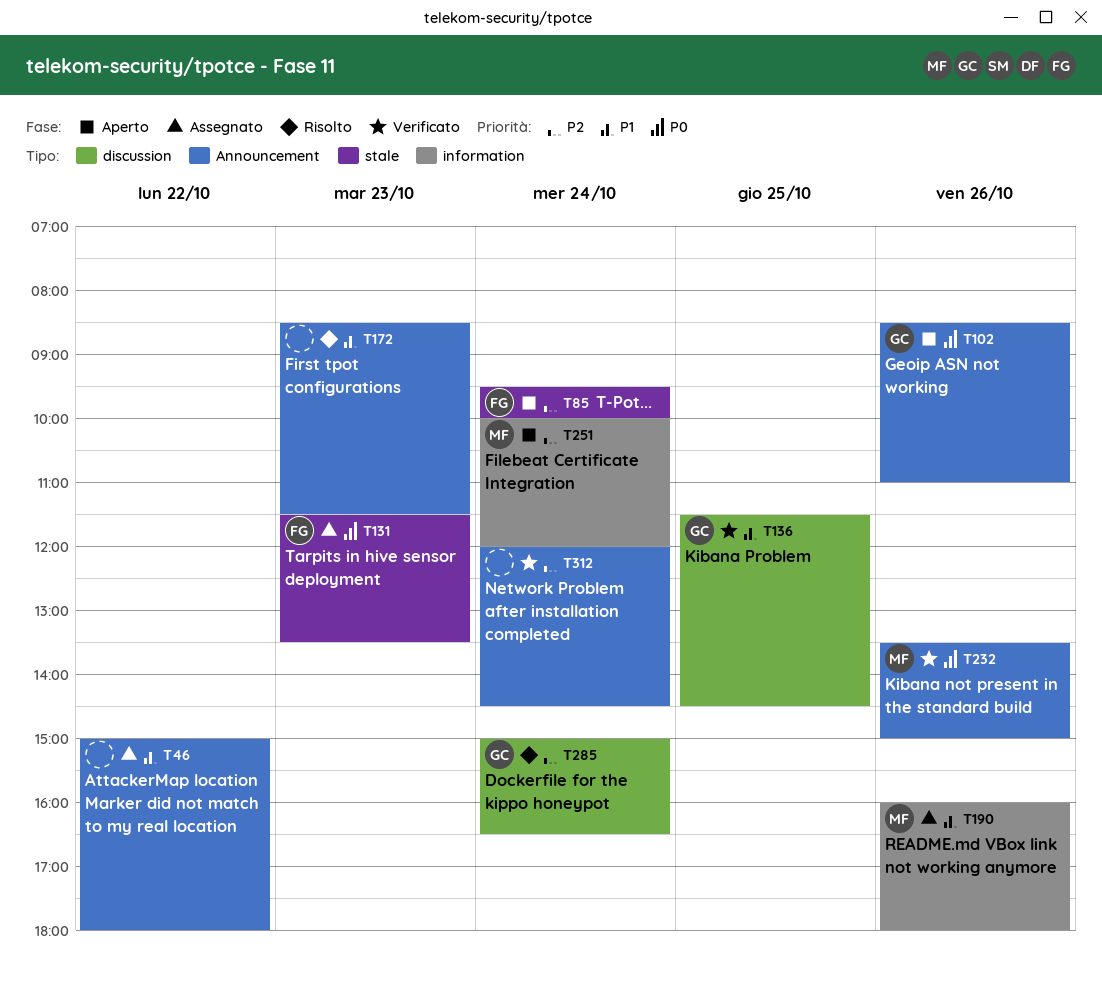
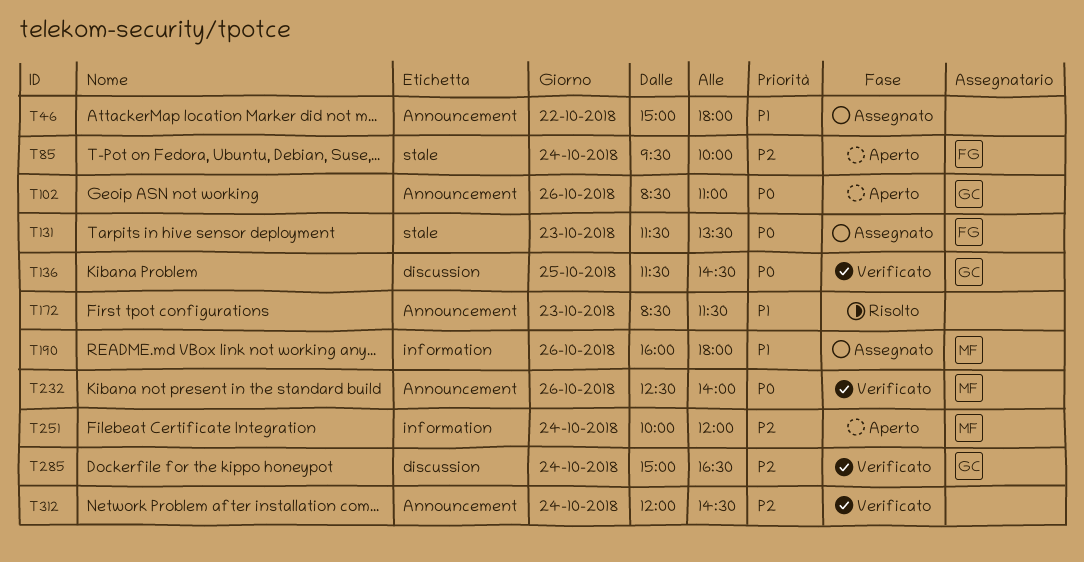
T136, priority: P1 -> P0
T232, begins: 13:30 -> 12:30
T232, ends: 15:00 -> 14:00
T285, status: Risolto -> Verificato

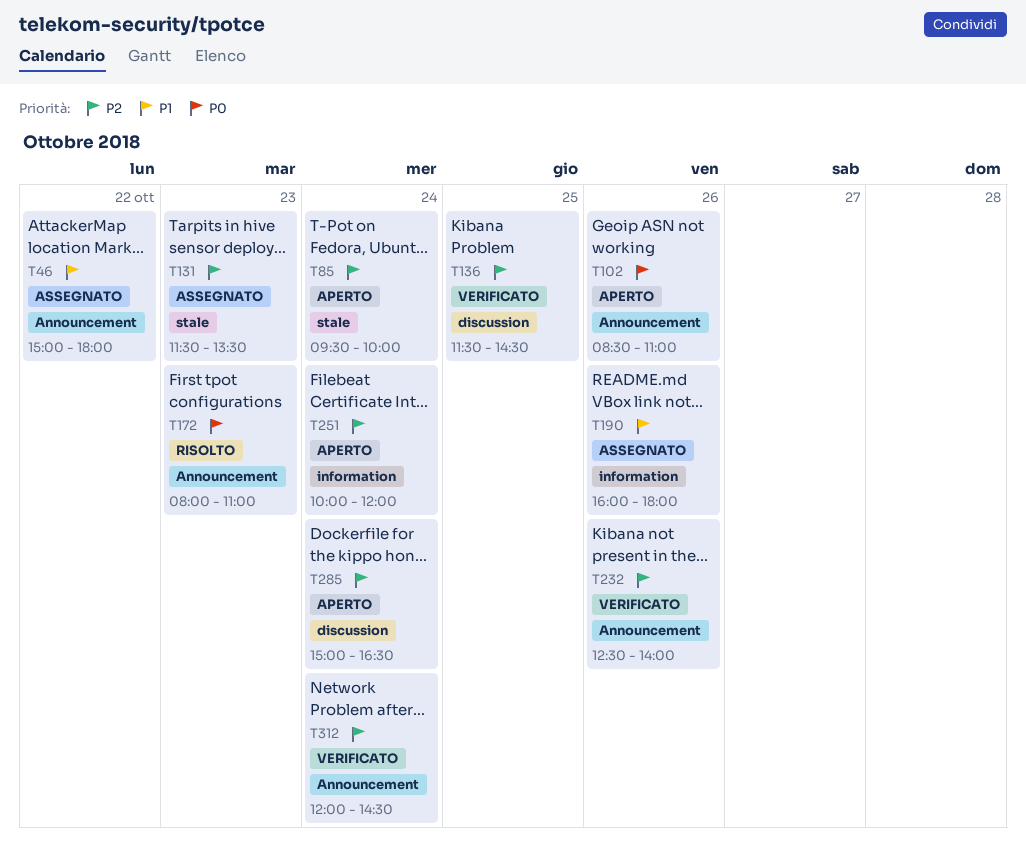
T131, priority: P0 -> P2
T136, priority: P0 -> P2
T172, priority: P1 -> P0
T172, begins: 08:30 -> 08:00
T172, ends: 11:30 -> 11:00
T232, priority: P0 -> P2
T285, status: Verificato -> Aperto

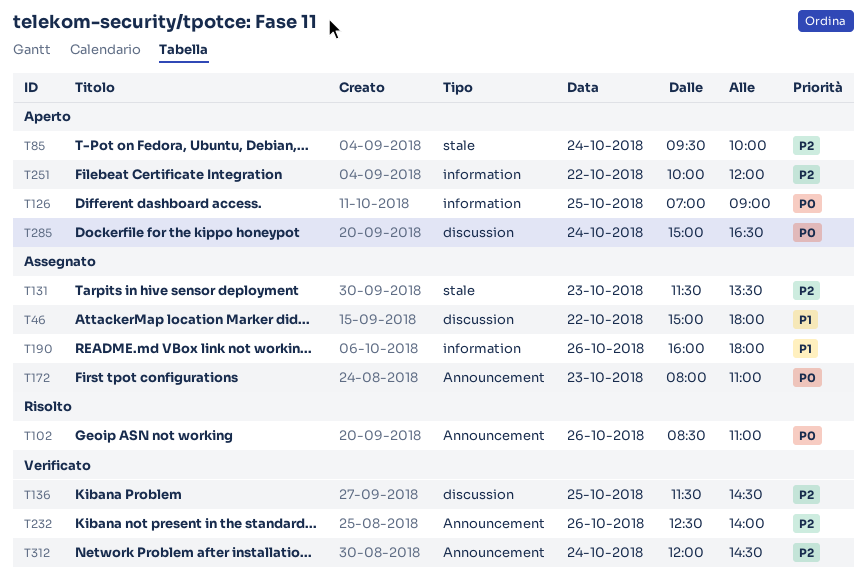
T46, label: Announcement -> discussion
T102, status: Aperto -> Risolto
T126: none -> present
T172, status: Risolto -> Assegnato
T251, day: Oct 24 -> Oct 22
T285, priority: P2 -> P0

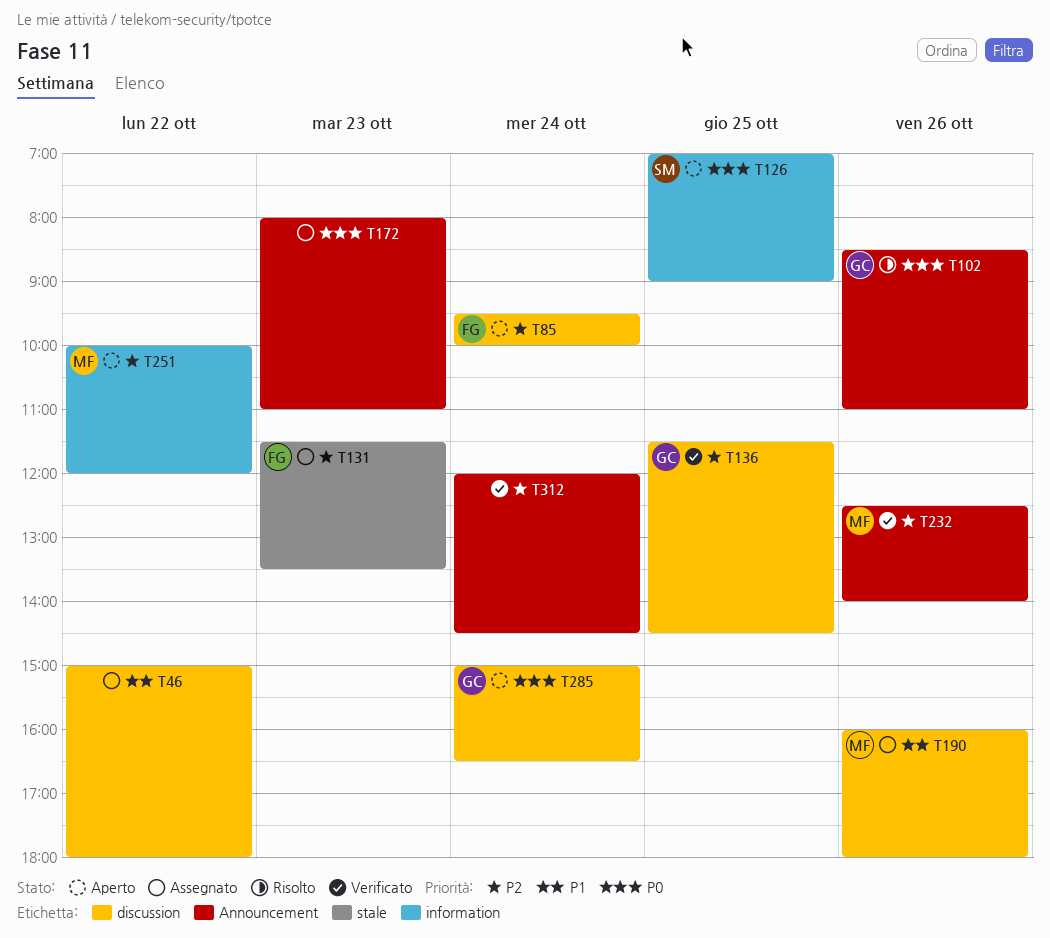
T85, label: stale -> discussion
T190, label: information -> discussion

